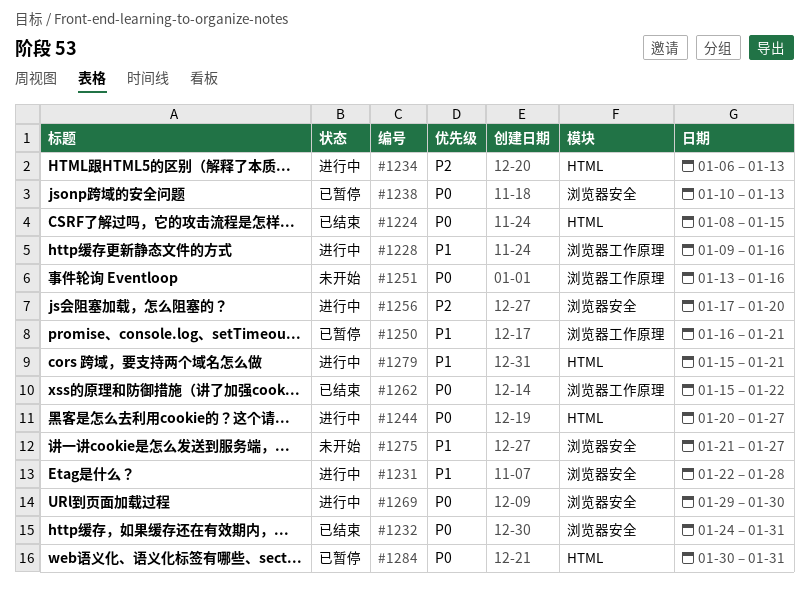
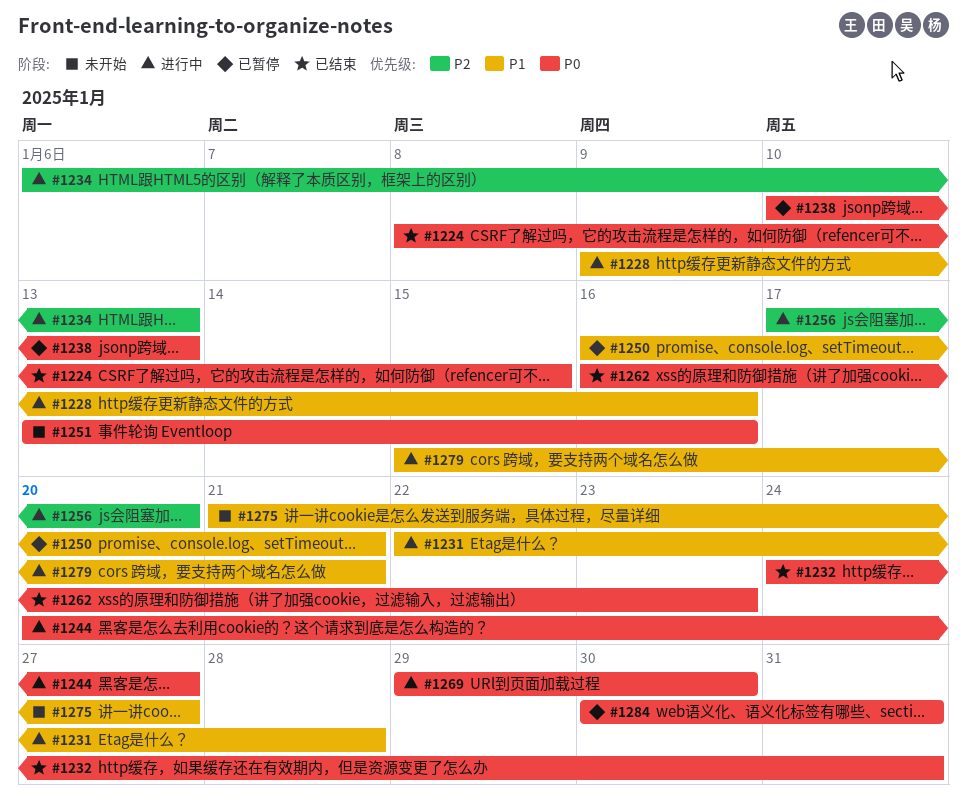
#1262, start: Jan 15 -> Jan 16
#1262, due: Jan 22 -> Jan 23

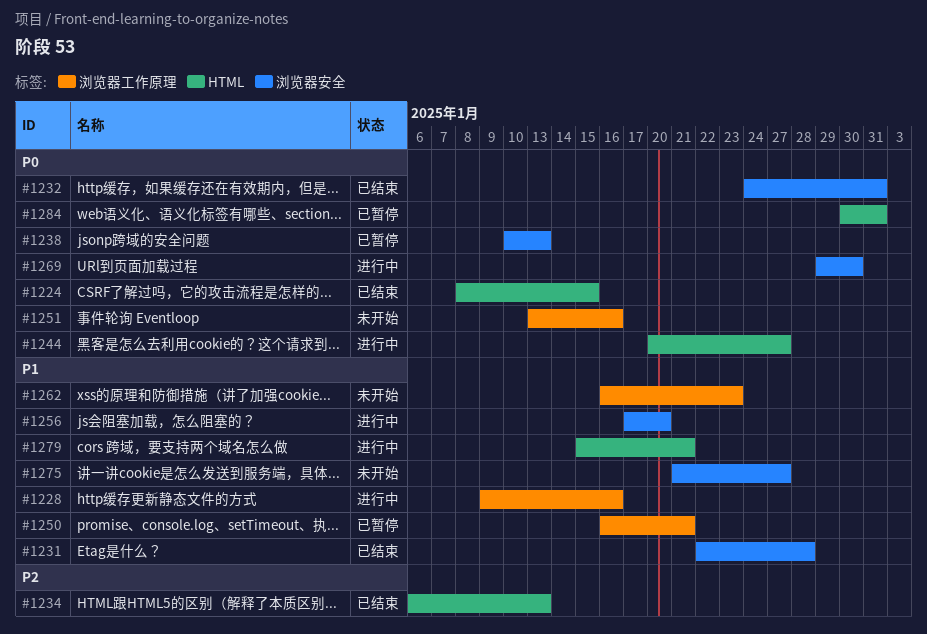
#1231, status: 进行中 -> 已结束
#1234, status: 进行中 -> 已结束
#1256, priority: P2 -> P1
#1262, status: 已结束 -> 未开始
#1262, priority: P0 -> P1

